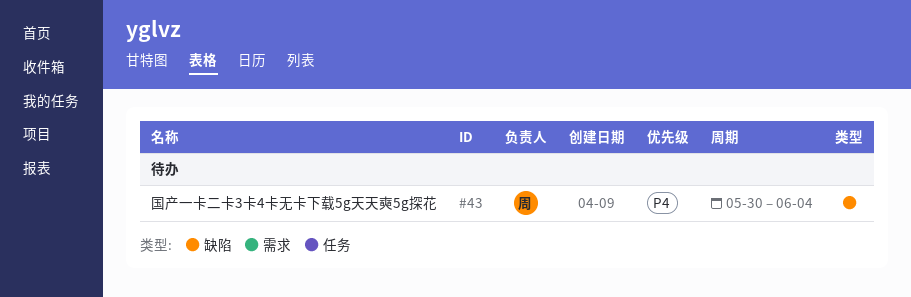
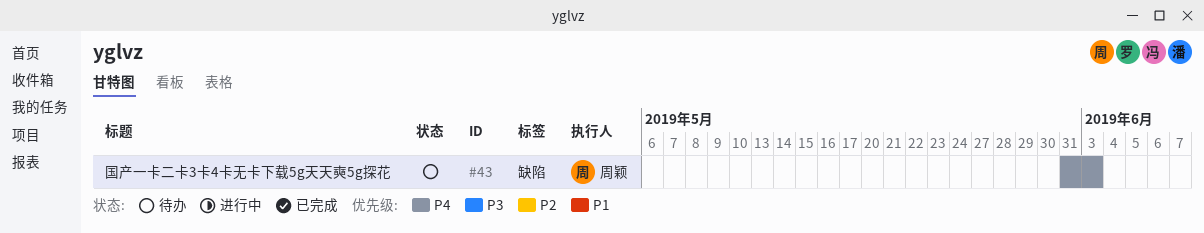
#43, start: May 30 -> May 31
#43, due: Jun 4 -> Jun 3

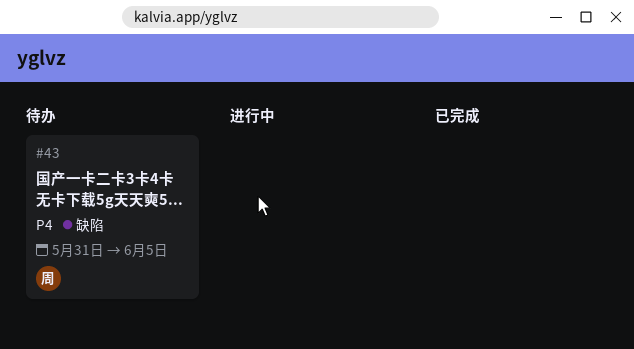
#43, due: Jun 3 -> Jun 5

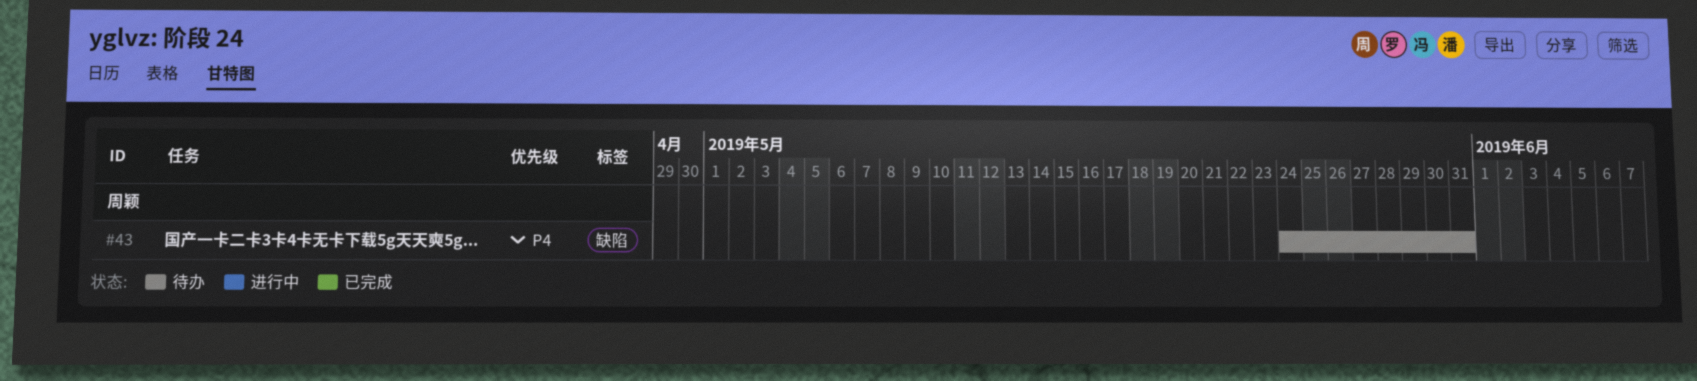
#43, start: May 31 -> May 24
#43, due: Jun 5 -> May 31

